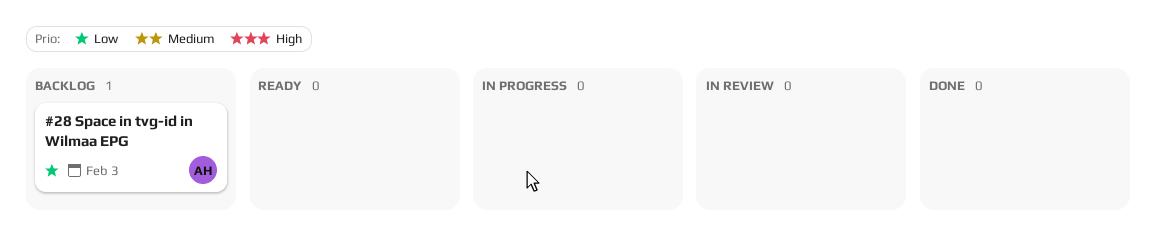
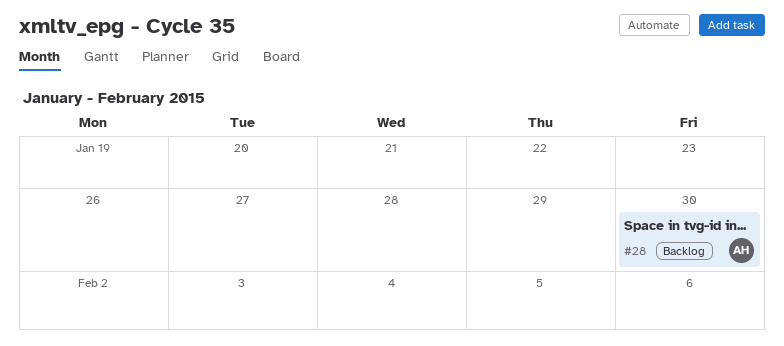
#28, due: Feb 3 -> Jan 30

